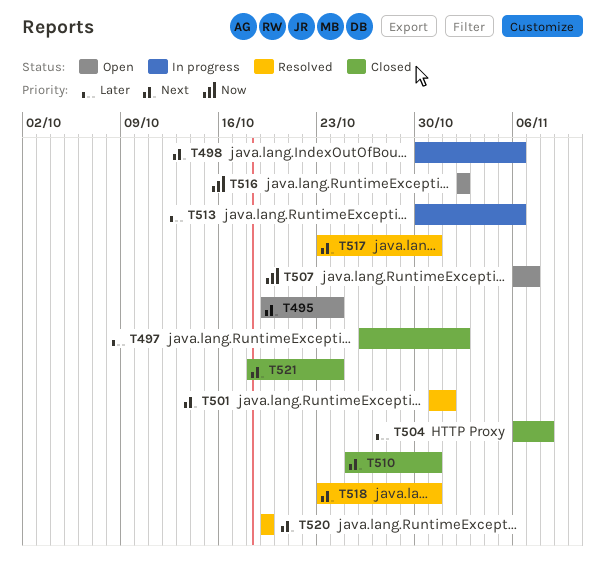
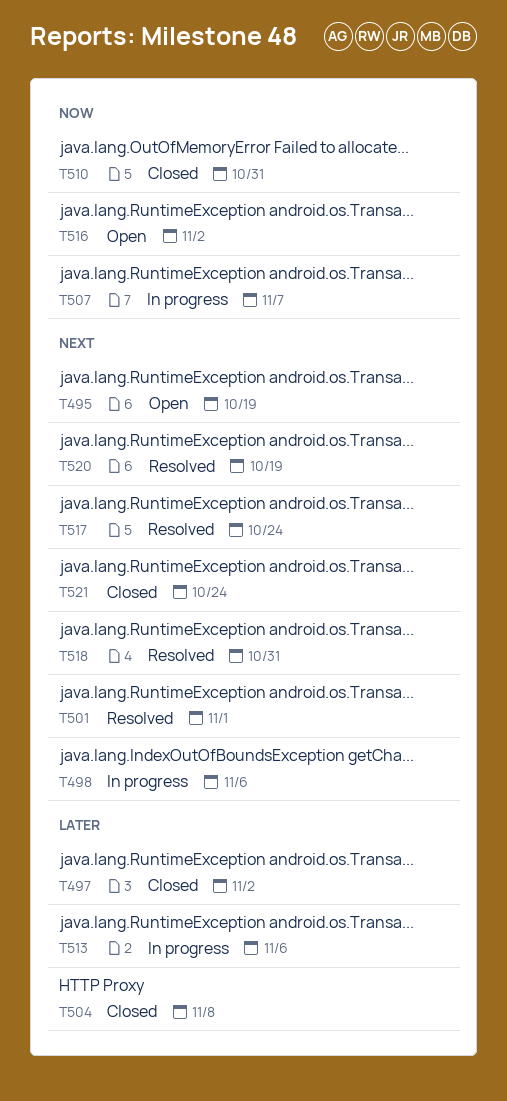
T495, due: Oct 24 -> Oct 19
T507, status: Open -> In progress
T510, priority: Next -> Now
T517, due: Oct 31 -> Oct 24

